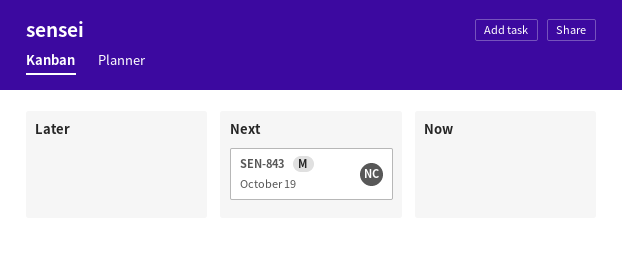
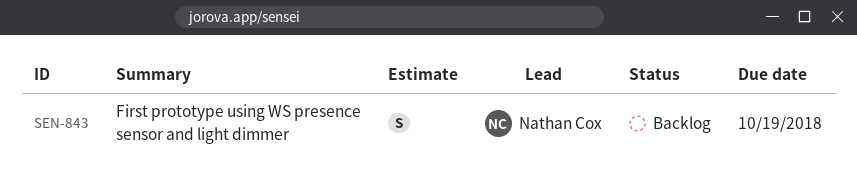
SEN-843, estimate: M -> S

